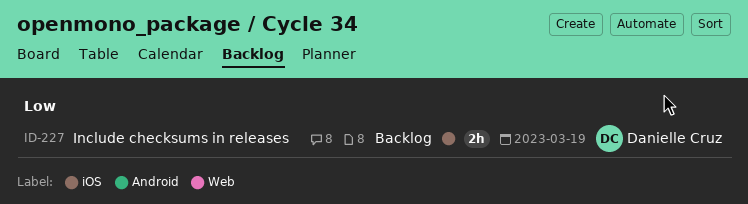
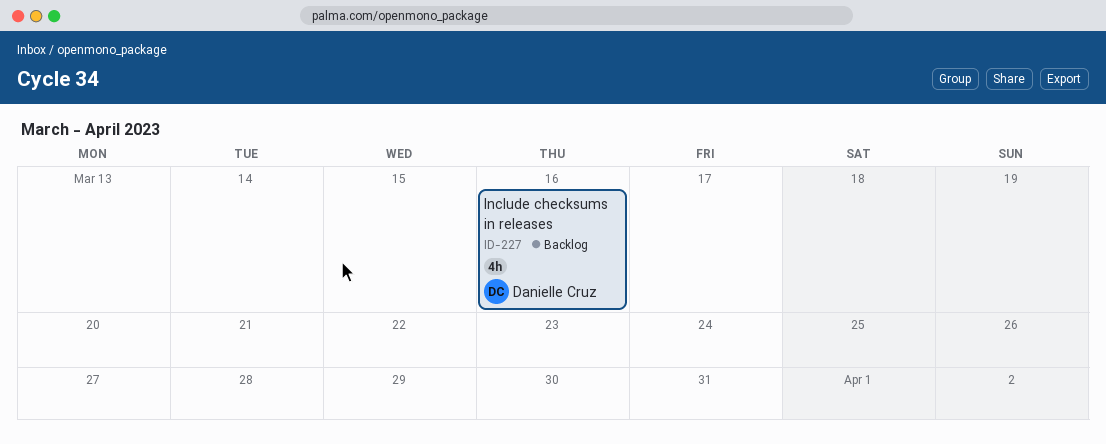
ID-227, estimate: 2h -> 4h
ID-227, due: Mar 19 -> Mar 16

